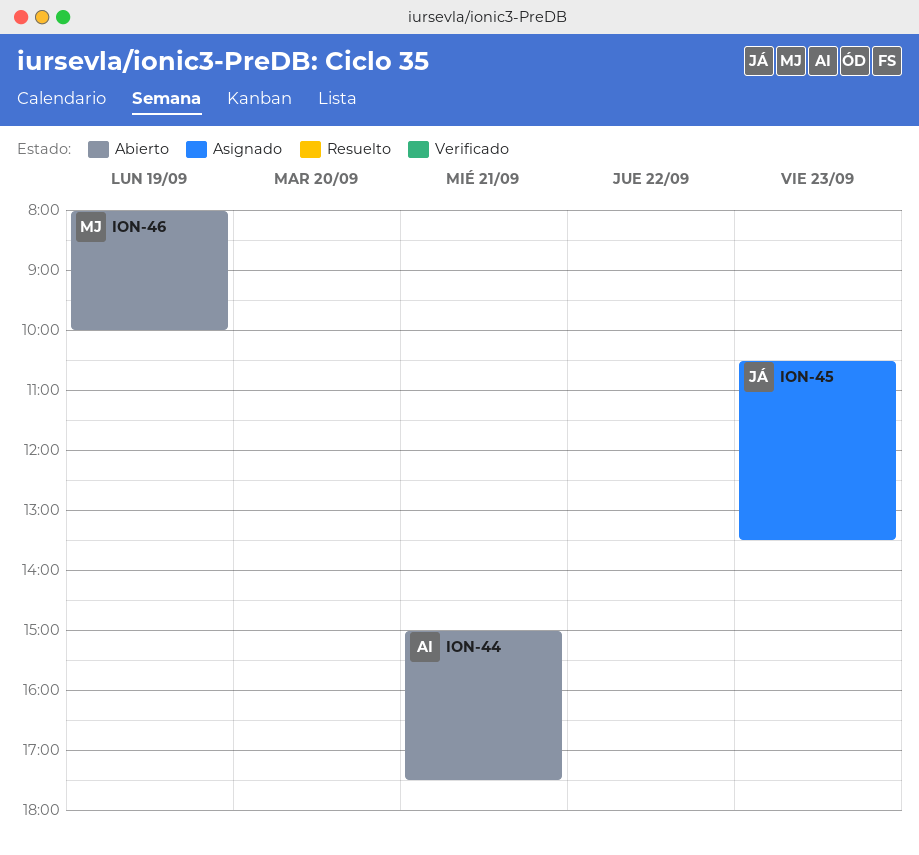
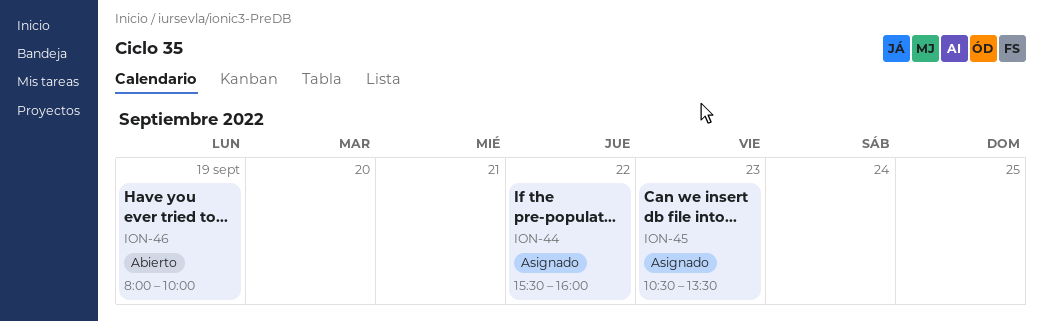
ION-44, status: Abierto -> Asignado
ION-44, day: Sep 21 -> Sep 22
ION-44, begins: 15:00 -> 15:30
ION-44, ends: 17:30 -> 16:00

